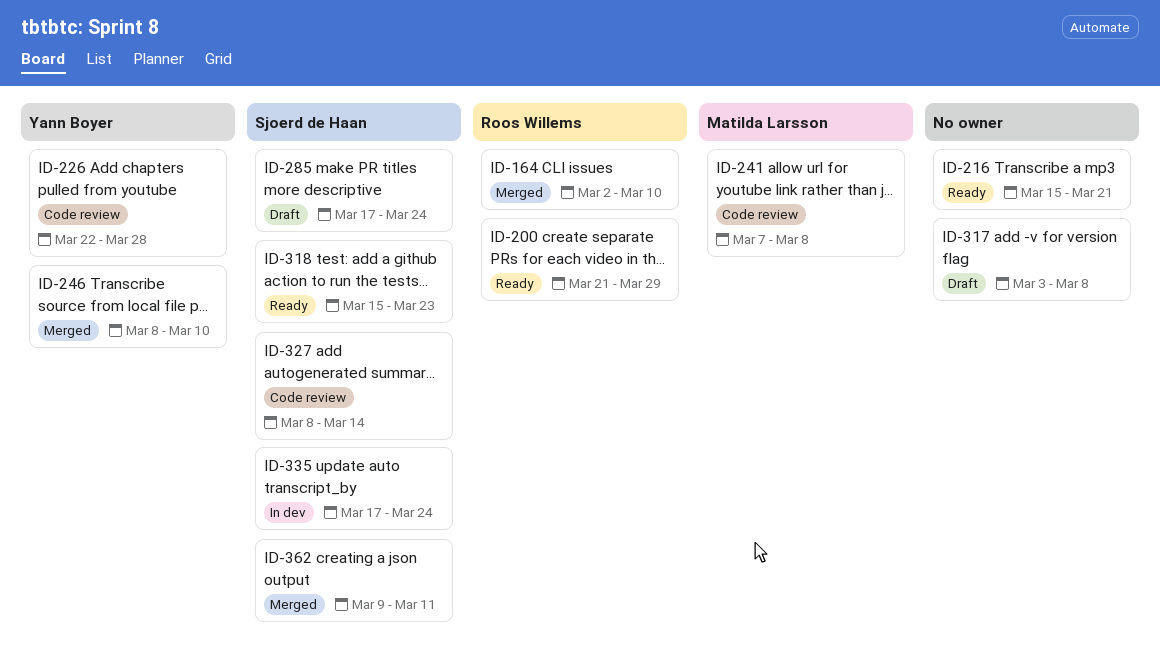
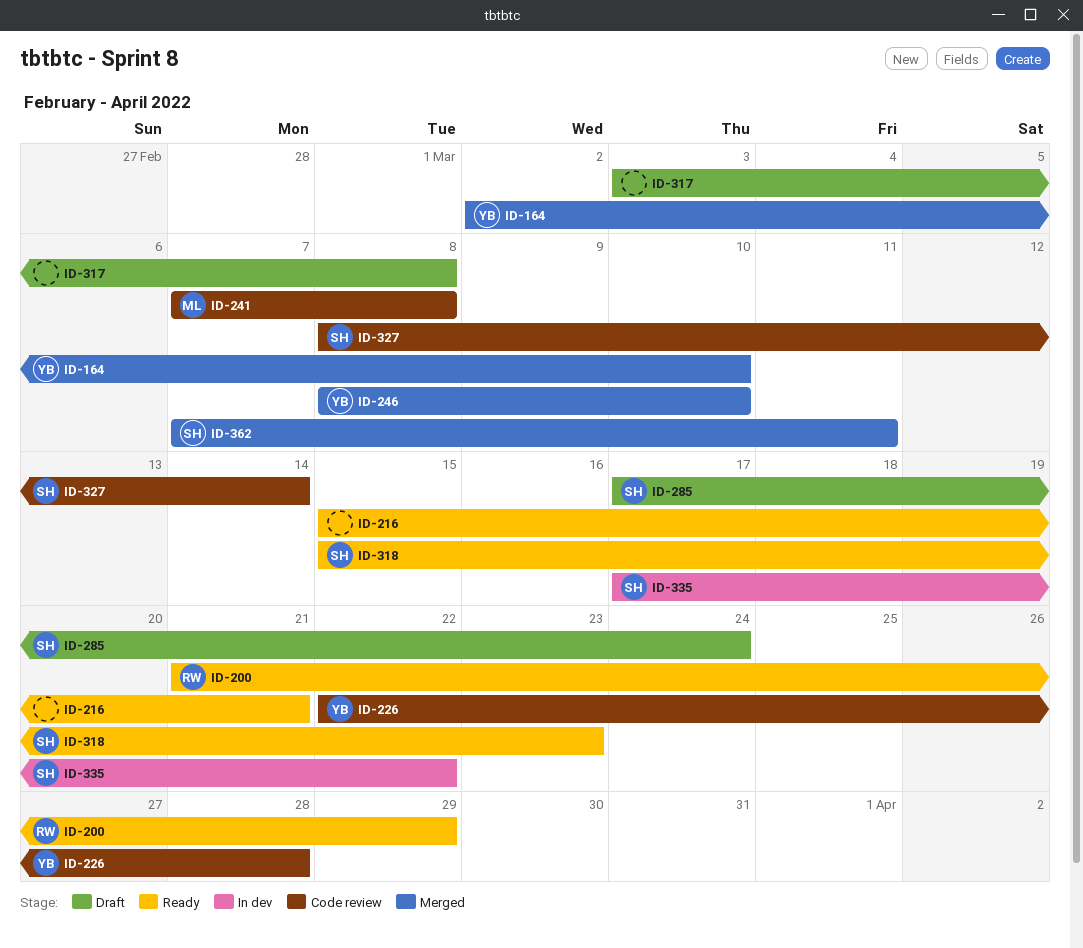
ID-164, owner: Roos Willems -> Yann Boyer
ID-335, due: Mar 24 -> Mar 22
ID-362, start: Mar 9 -> Mar 7

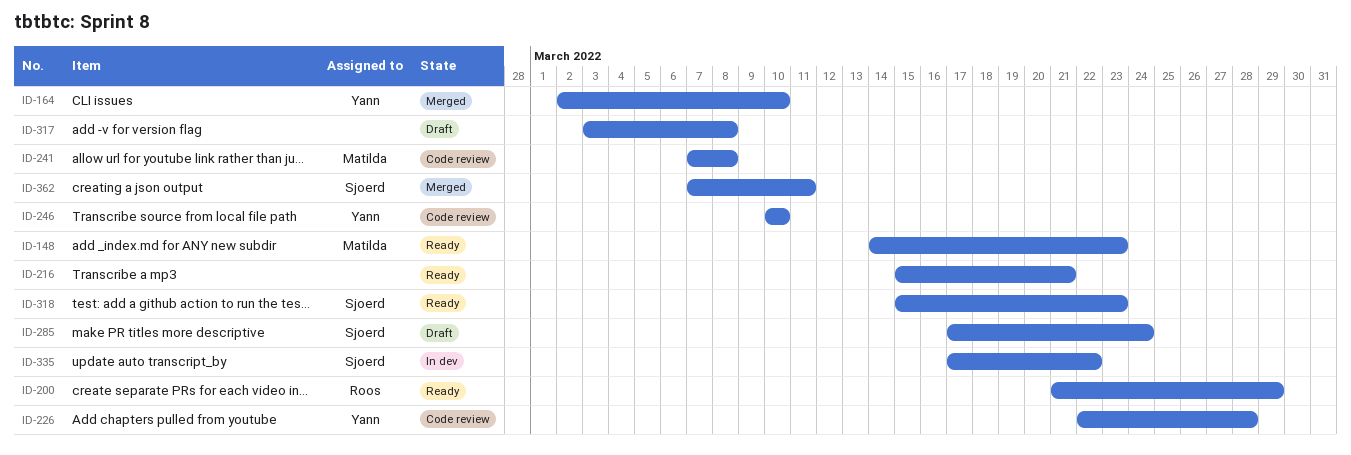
ID-148: none -> present
ID-246, status: Merged -> Code review
ID-246, start: Mar 8 -> Mar 10
ID-327: present -> none

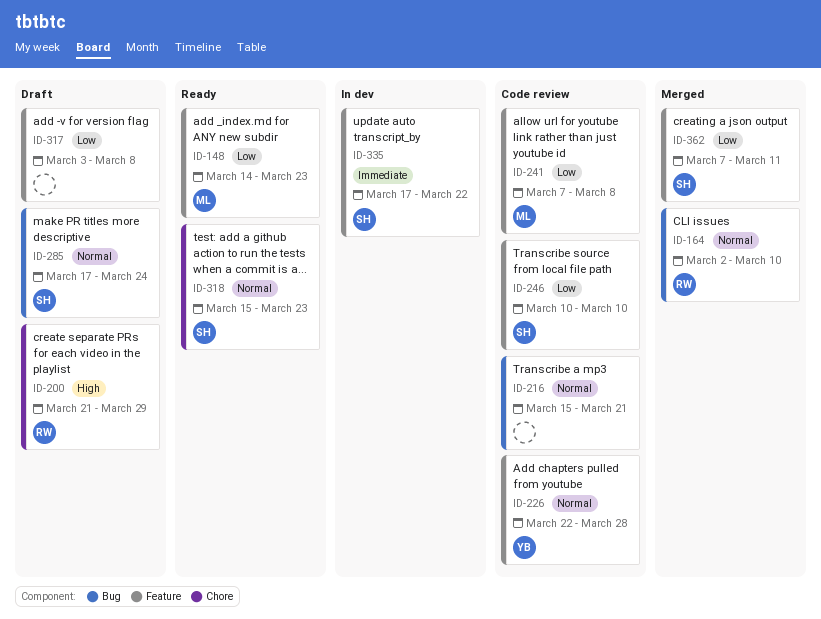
ID-164, owner: Yann -> Roos
ID-200, status: Ready -> Draft
ID-216, status: Ready -> Code review
ID-246, owner: Yann -> Sjoerd

